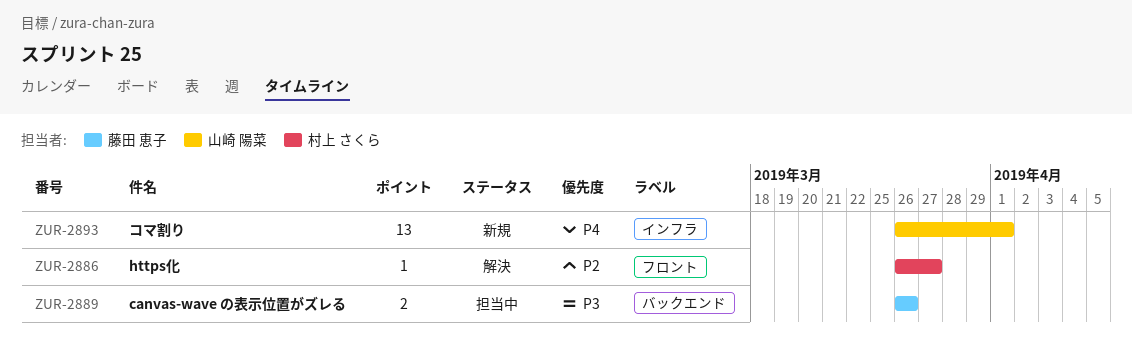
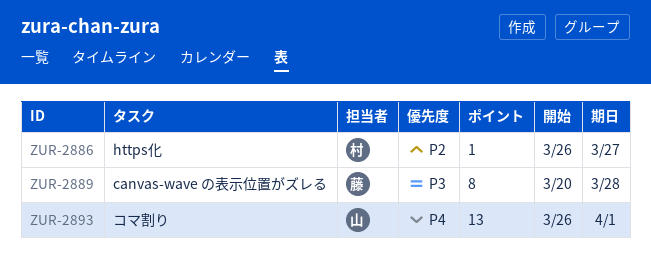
ZUR-2889, estimate: 2 -> 8
ZUR-2889, start: Mar 26 -> Mar 20
ZUR-2889, due: Mar 26 -> Mar 28

